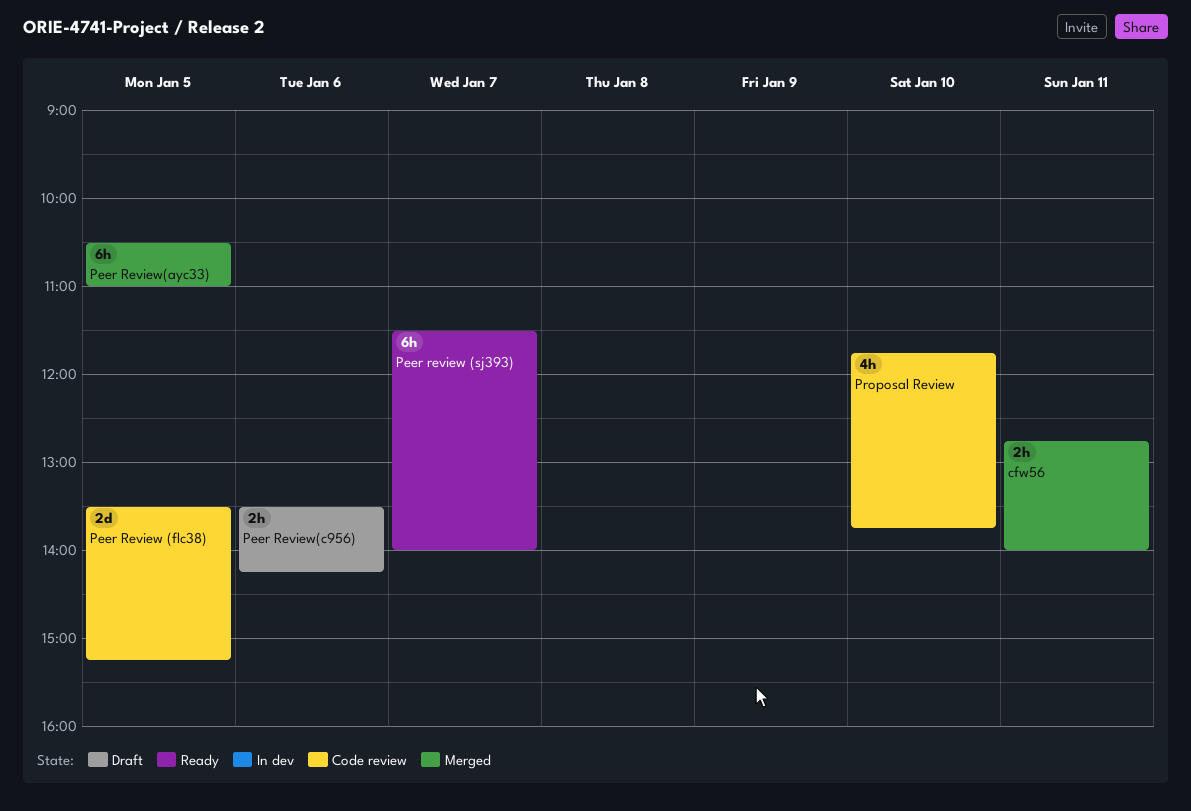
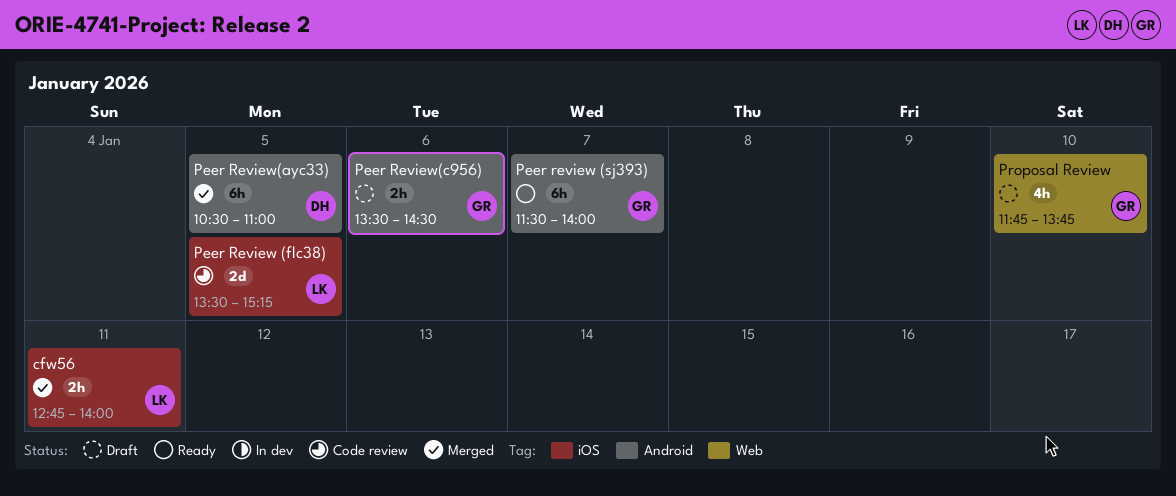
Peer Review(c956), ends: 14:15 -> 14:30
Proposal Review, status: Code review -> Draft

